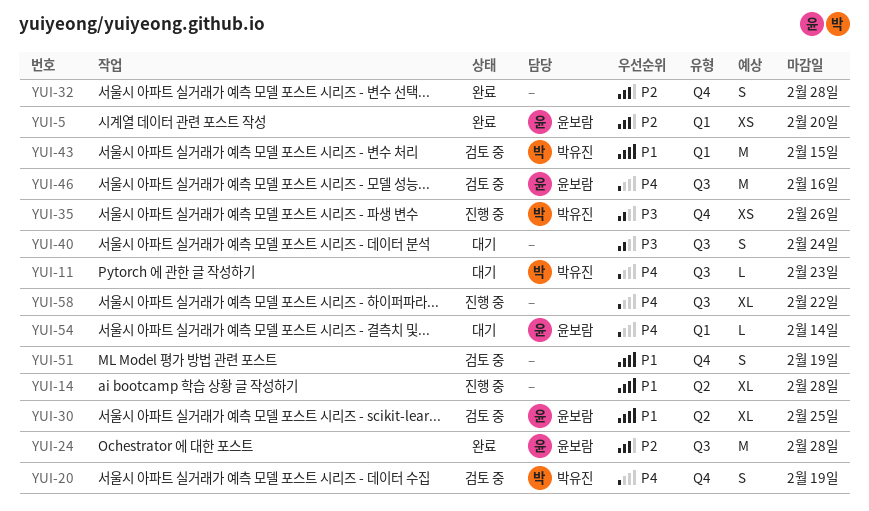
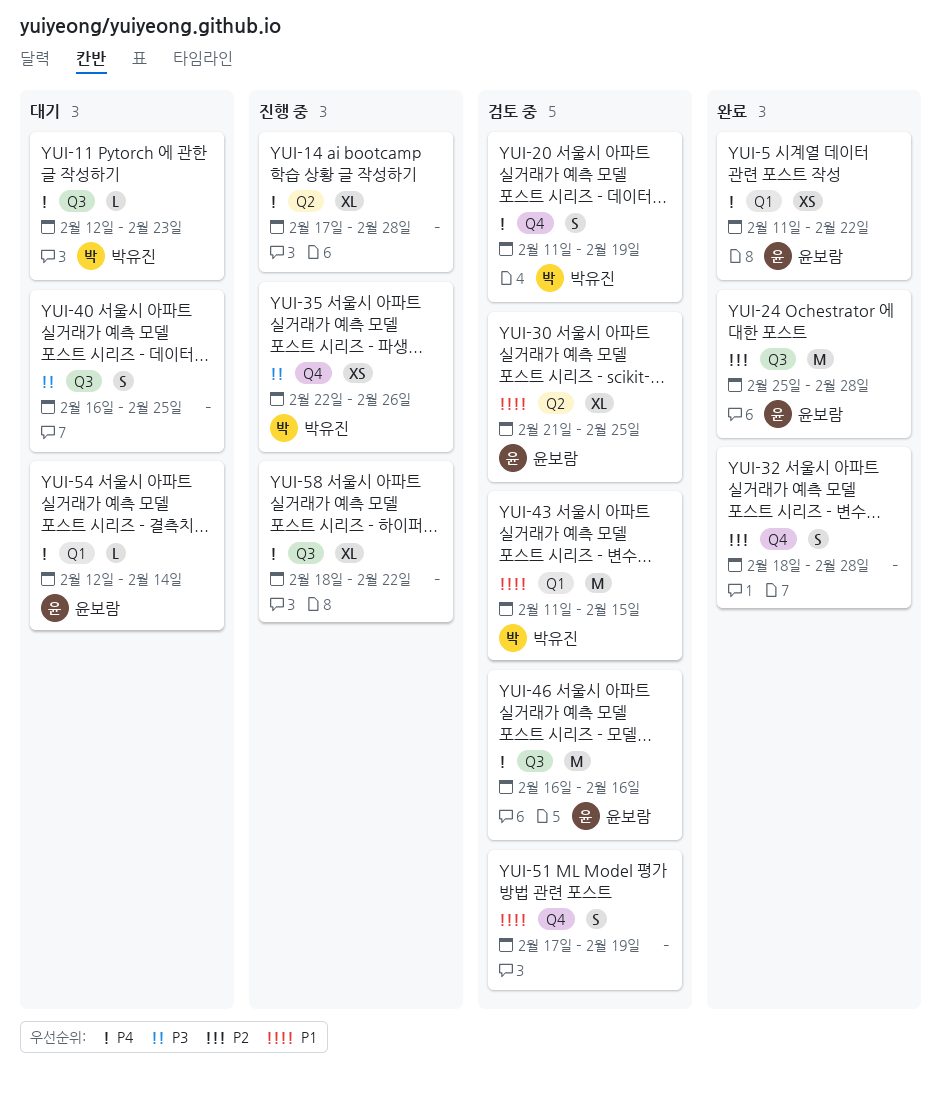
YUI-5, priority: P2 -> P4
YUI-5, due: Feb 20 -> Feb 22
YUI-14, priority: P1 -> P4
YUI-40, due: Feb 24 -> Feb 25

